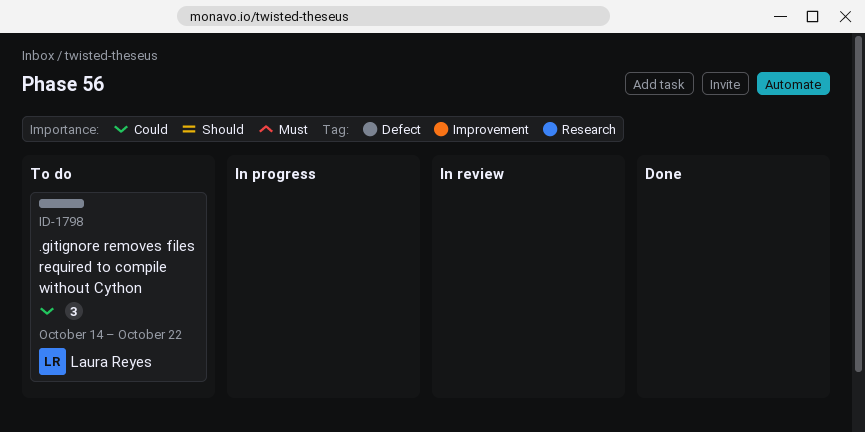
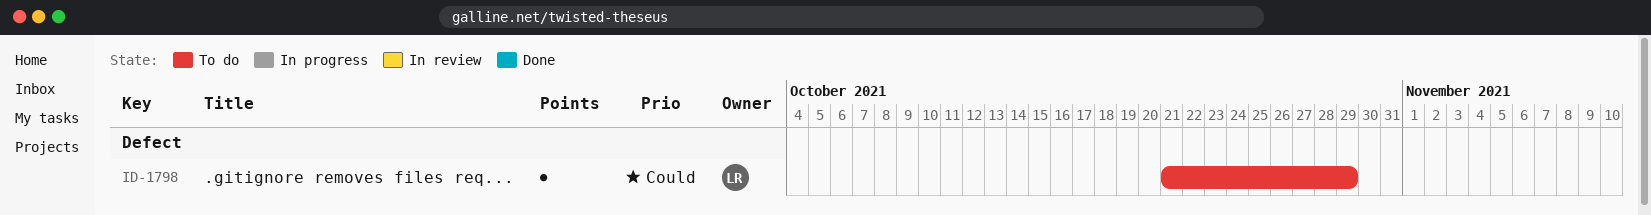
ID-1798, estimate: 3 -> 1
ID-1798, start: Oct 14 -> Oct 21
ID-1798, due: Oct 22 -> Oct 29

